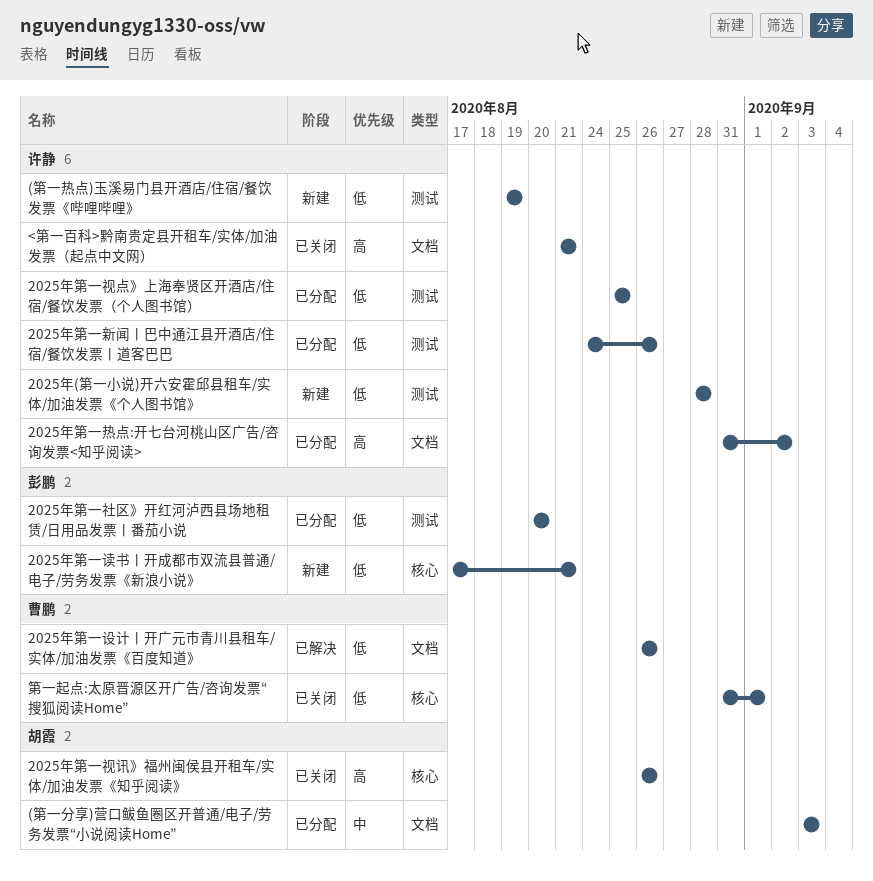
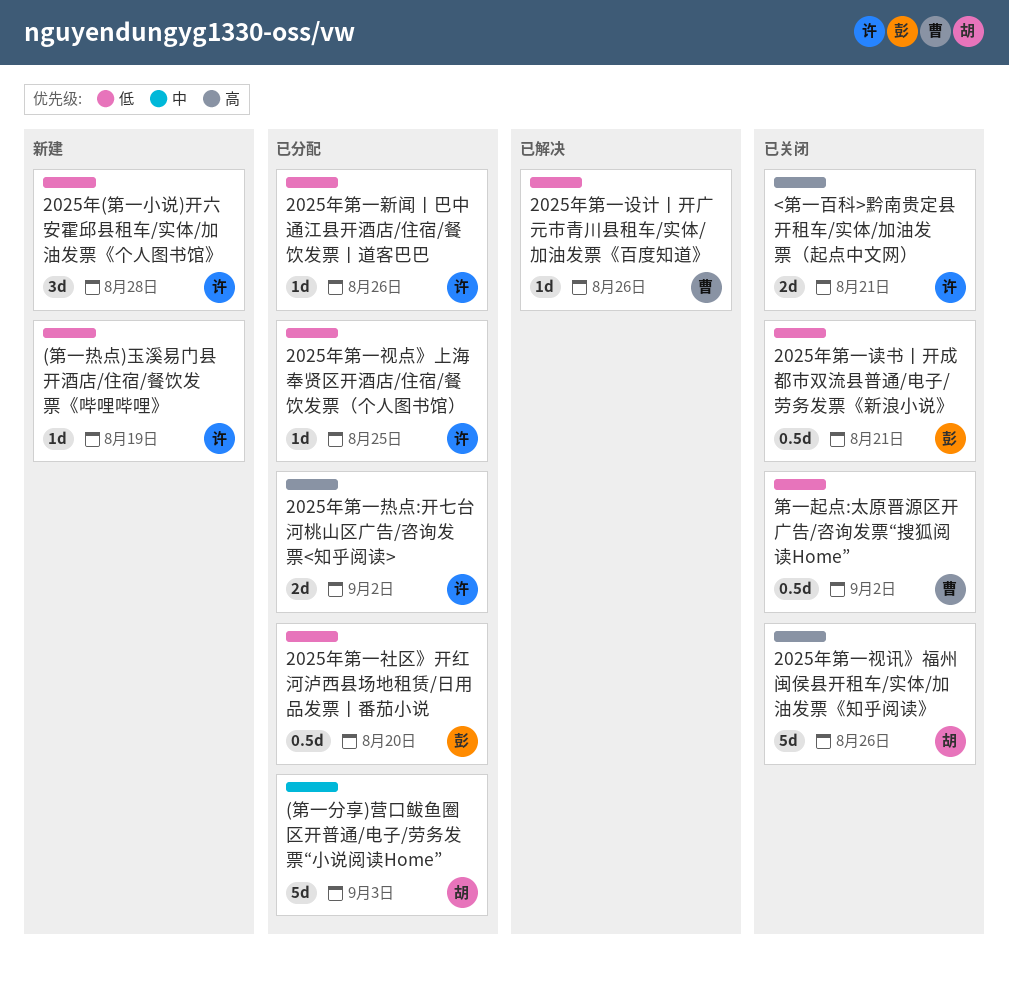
2025年第一读书丨开成都市双流县普通/电子/劳务发票《新浪小说》, status: 新建 -> 已关闭
第一起点:太原晋源区开广告/咨询发票“搜狐阅读Home”, due: Sep 1 -> Sep 2

